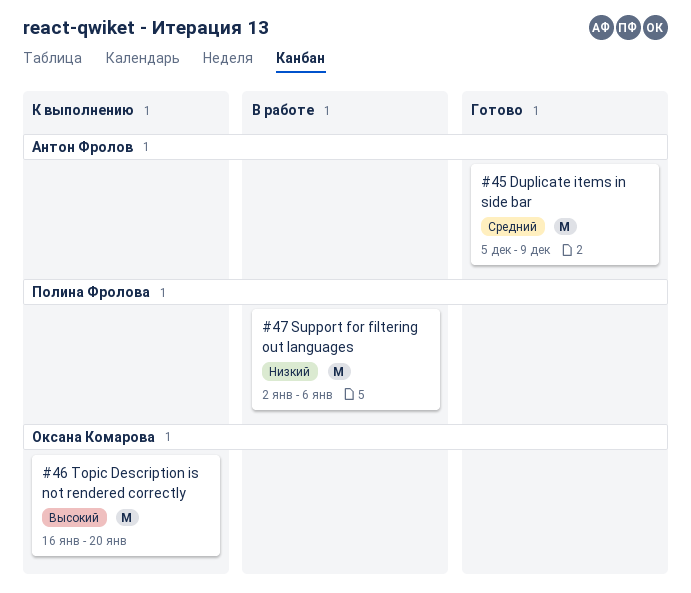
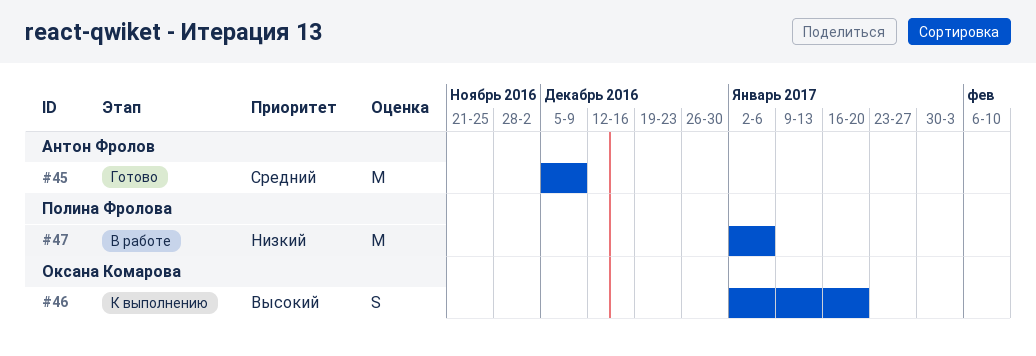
#46, estimate: M -> S
#46, start: Jan 16 -> Jan 2

